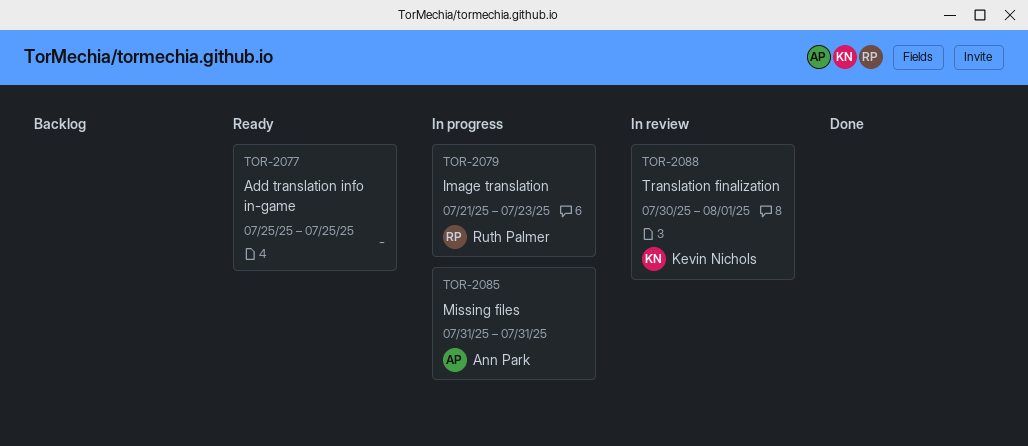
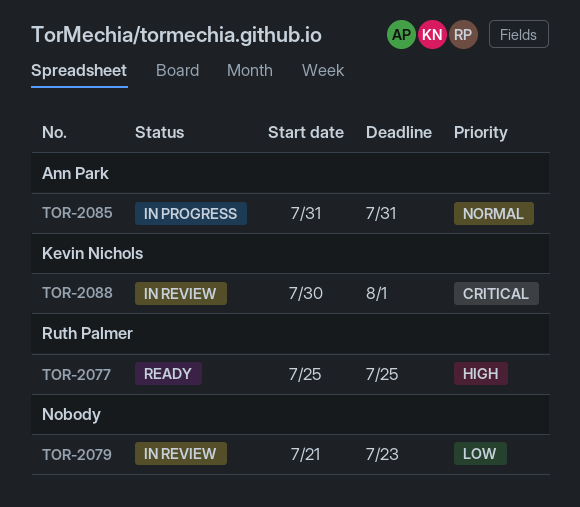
TOR-2077, owner: none -> Ruth Palmer
TOR-2079, status: In progress -> In review
TOR-2079, owner: Ruth Palmer -> none

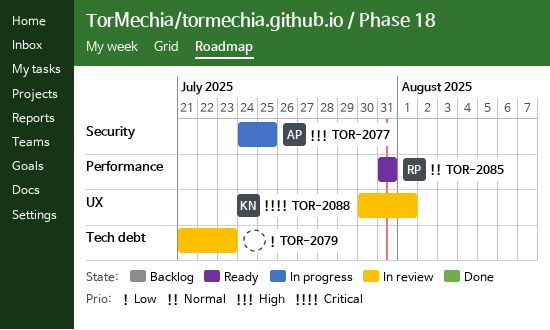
TOR-2077, status: Ready -> In progress
TOR-2077, owner: Ruth Palmer -> Ann Park
TOR-2077, start: Jul 25 -> Jul 24
TOR-2085, status: In progress -> Ready
TOR-2085, owner: Ann Park -> Ruth Palmer

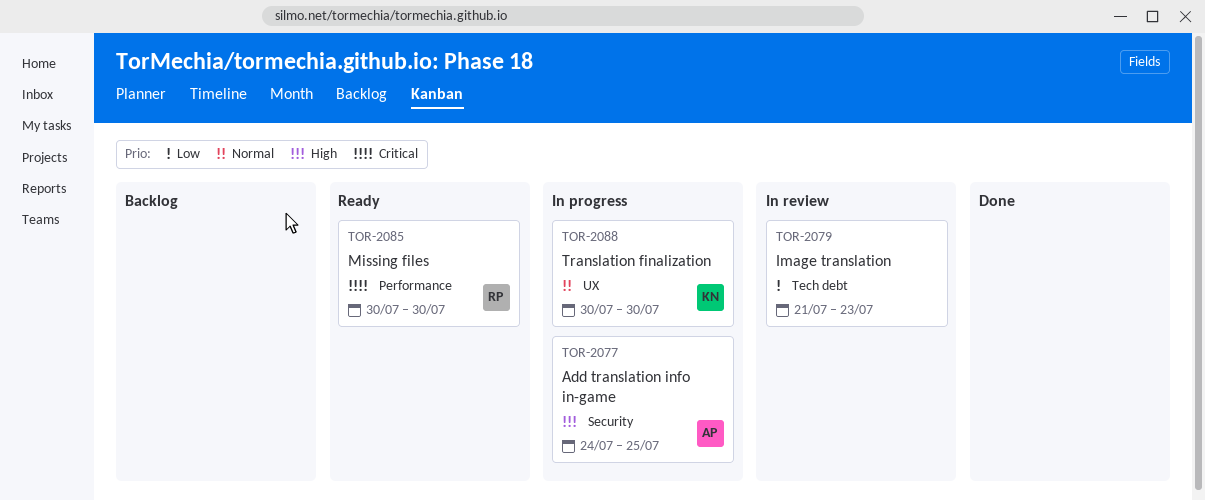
TOR-2085, priority: Normal -> Critical
TOR-2085, start: Jul 31 -> Jul 30
TOR-2085, due: Jul 31 -> Jul 30
TOR-2088, status: In review -> In progress
TOR-2088, priority: Critical -> Normal
TOR-2088, due: Aug 1 -> Jul 30

